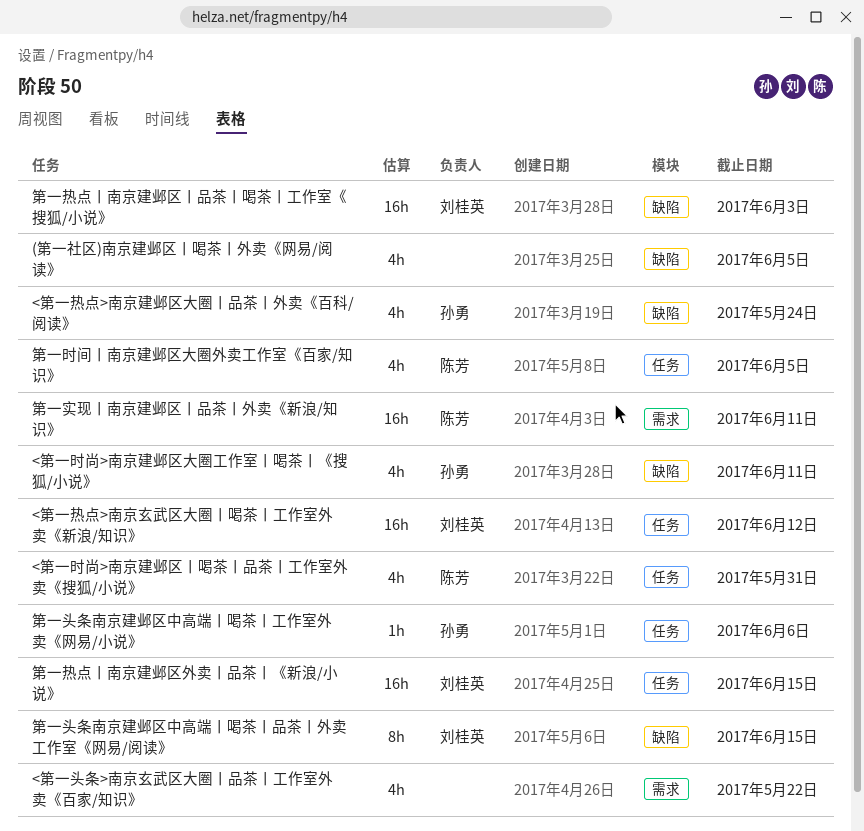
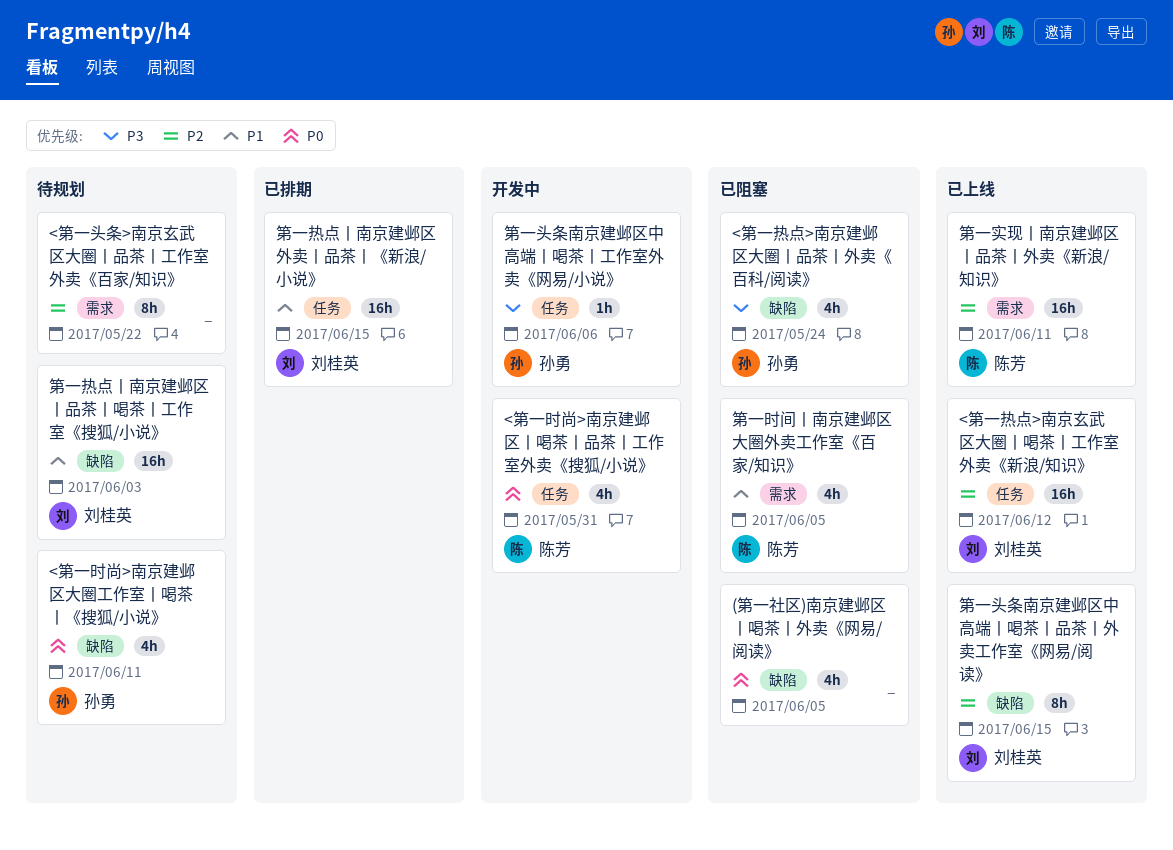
<第一头条>南京玄武区大圈丨品茶丨工作室外卖《百家/知识》, estimate: 4h -> 8h
第一时间丨南京建邺区大圈外卖工作室《百家/知识》, label: 任务 -> 需求

